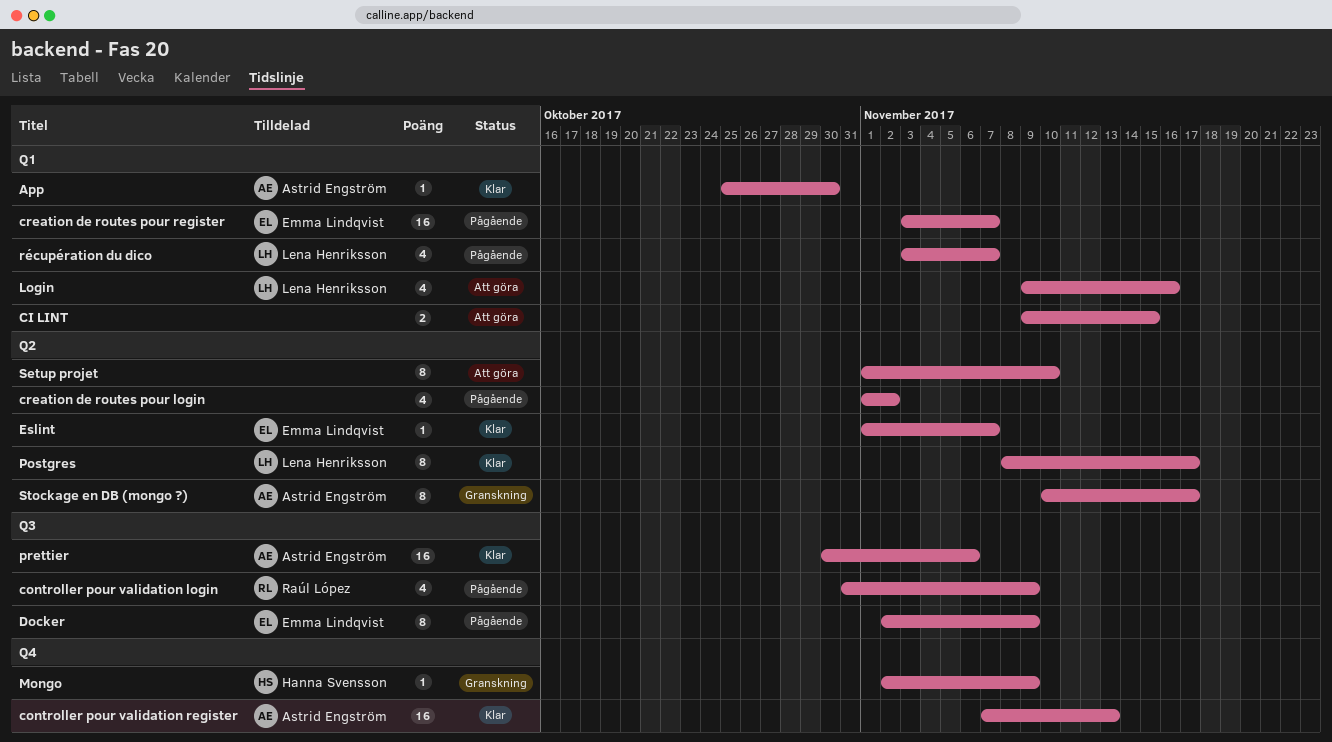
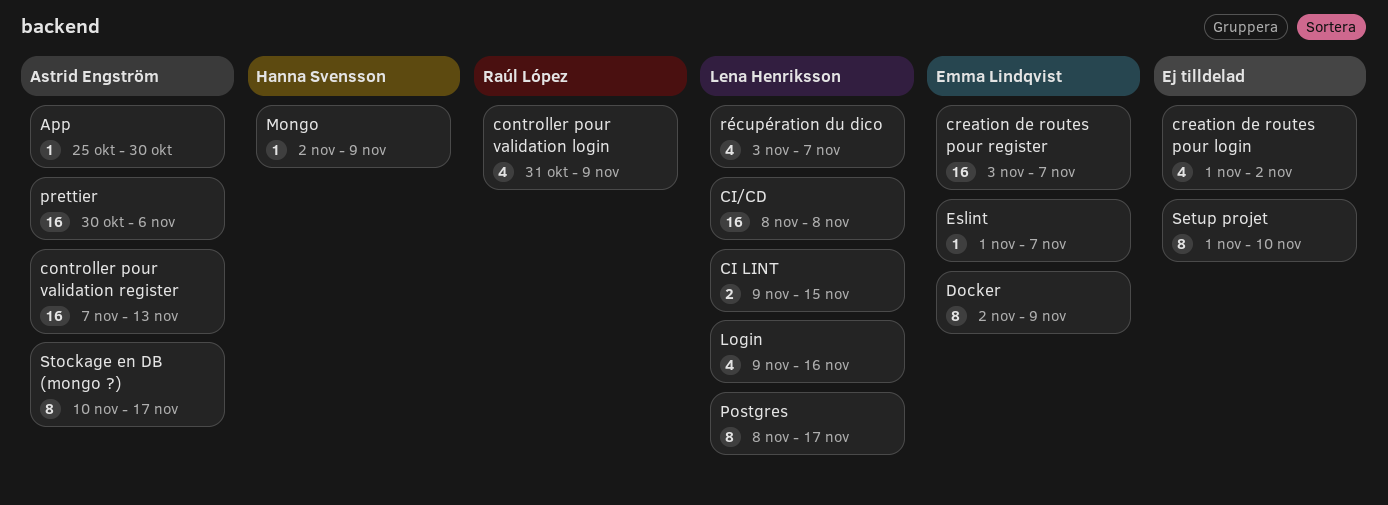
CI LINT, owner: none -> Lena Henriksson
CI/CD: none -> present

